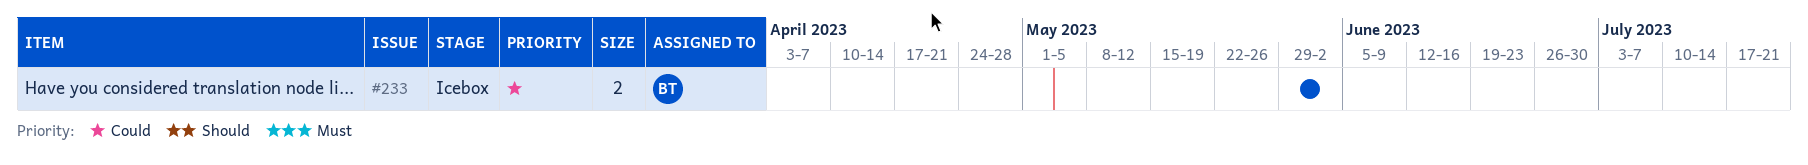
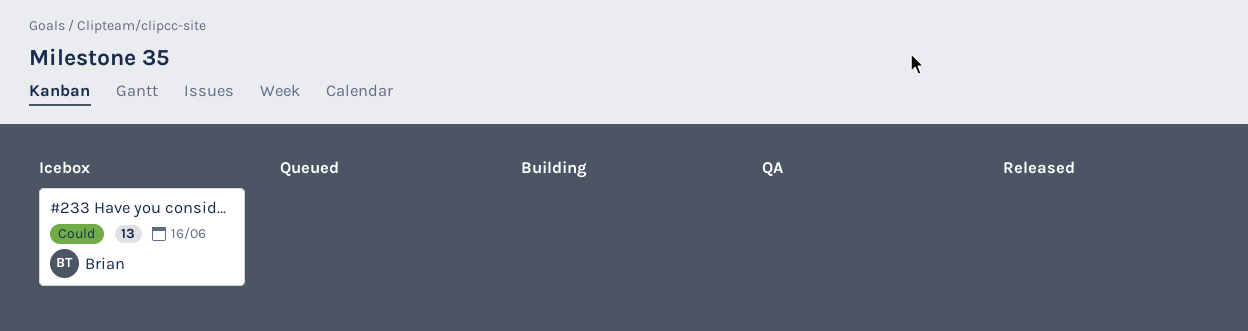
#233, estimate: 2 -> 13
#233, due: Jun 2 -> Jun 16

